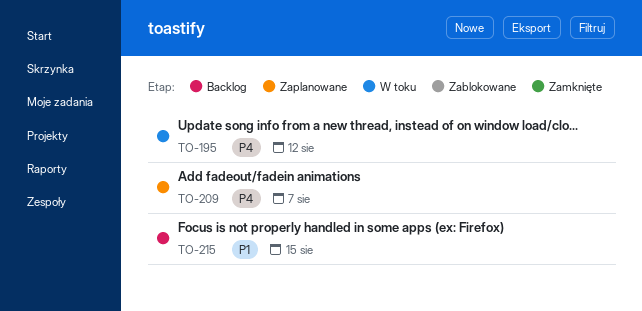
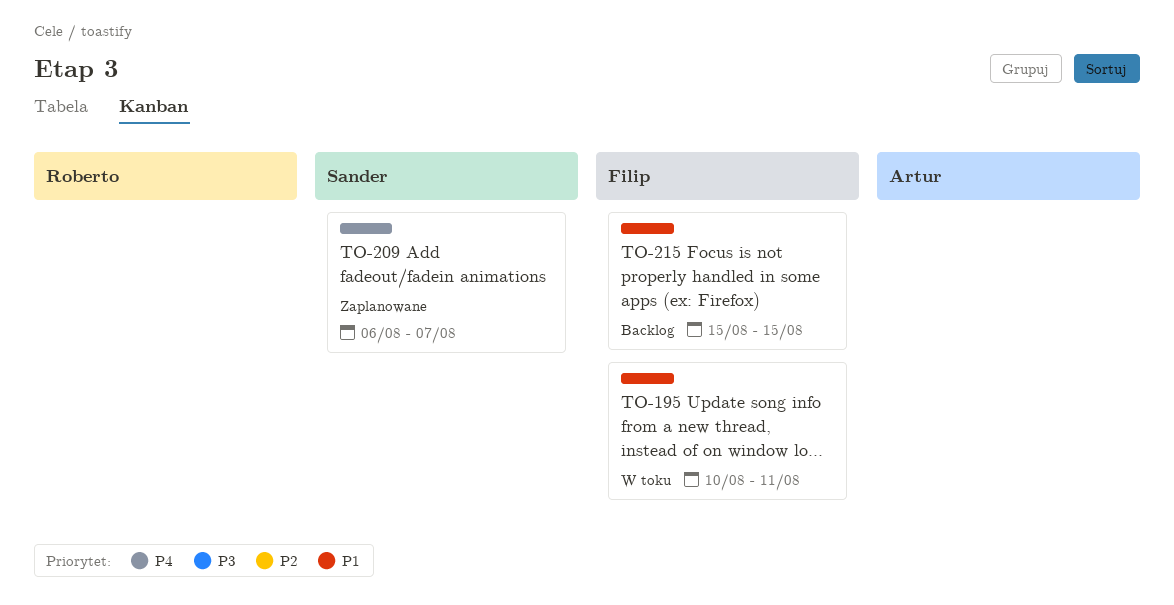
TO-195, priority: P4 -> P1
TO-195, due: Aug 12 -> Aug 11

